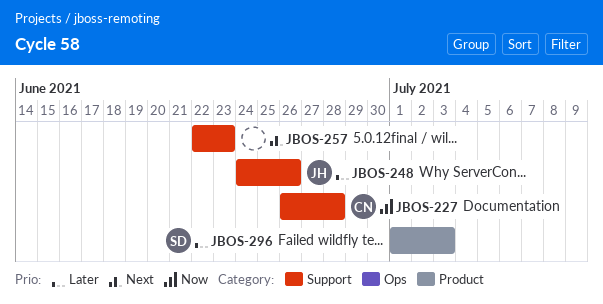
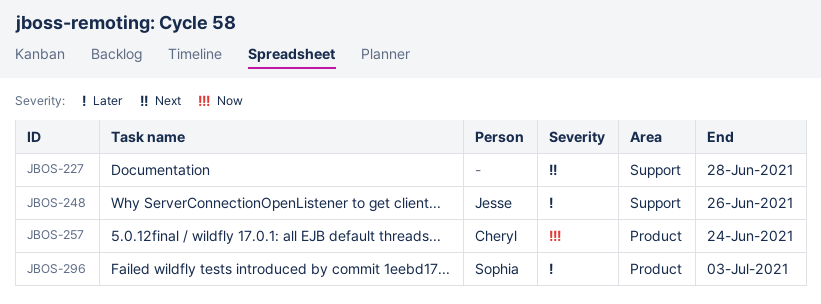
JBOS-227, owner: Cheryl -> none
JBOS-227, priority: Now -> Next
JBOS-257, owner: none -> Cheryl
JBOS-257, priority: Next -> Now
JBOS-257, label: Support -> Product
JBOS-257, due: Jun 23 -> Jun 24

